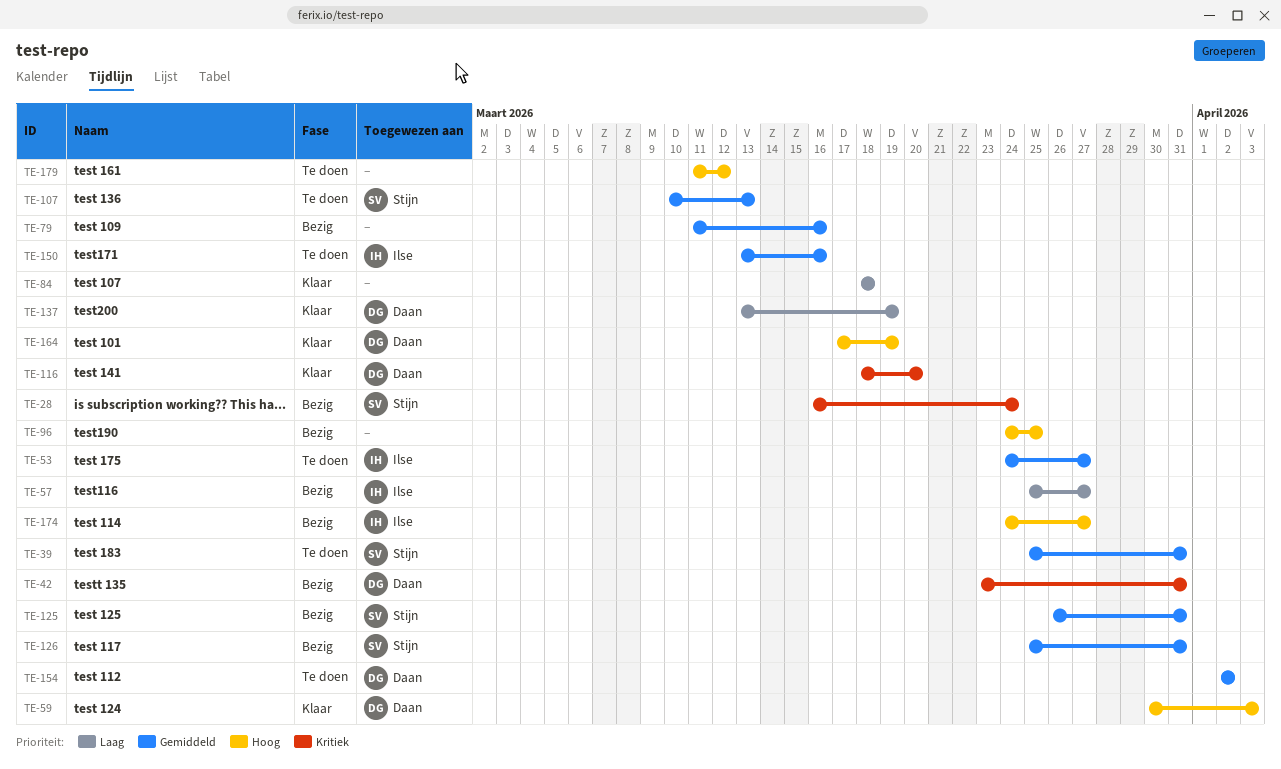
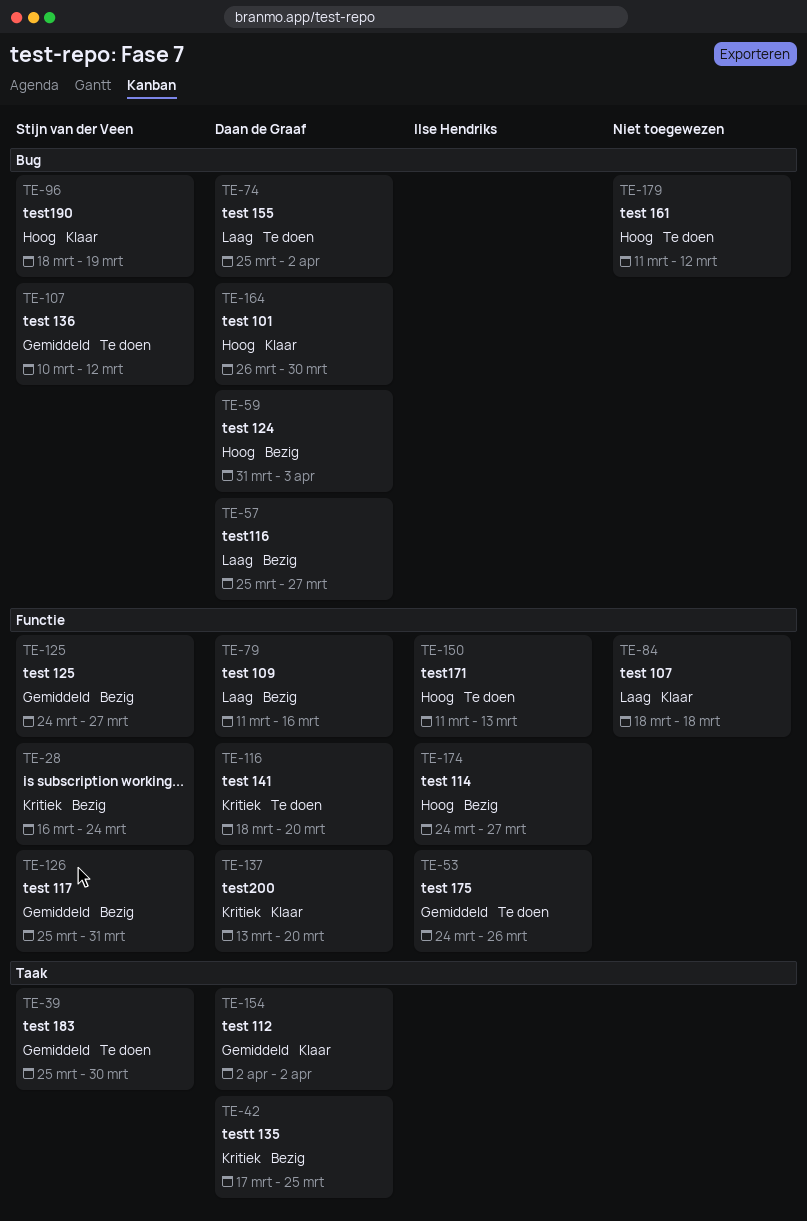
TE-39, due: Mar 31 -> Mar 30
TE-42, start: Mar 23 -> Mar 17
TE-42, due: Mar 31 -> Mar 25
TE-53, due: Mar 27 -> Mar 26
TE-57, owner: Ilse Hendriks -> Daan de Graaf
TE-59, status: Klaar -> Bezig
TE-59, start: Mar 30 -> Mar 31
TE-74: none -> present
TE-79, owner: none -> Daan de Graaf
TE-79, priority: Gemiddeld -> Laag
TE-96, status: Bezig -> Klaar
TE-96, owner: none -> Stijn van der Veen
TE-96, start: Mar 24 -> Mar 18
TE-96, due: Mar 25 -> Mar 19
TE-107, due: Mar 13 -> Mar 12
TE-116, status: Klaar -> Te doen
TE-125, start: Mar 26 -> Mar 24
TE-125, due: Mar 31 -> Mar 27
TE-137, priority: Laag -> Kritiek
TE-137, due: Mar 19 -> Mar 20
TE-150, priority: Gemiddeld -> Hoog
TE-150, start: Mar 13 -> Mar 11
TE-150, due: Mar 16 -> Mar 13
TE-154, status: Te doen -> Klaar
TE-164, start: Mar 17 -> Mar 26
TE-164, due: Mar 19 -> Mar 30

